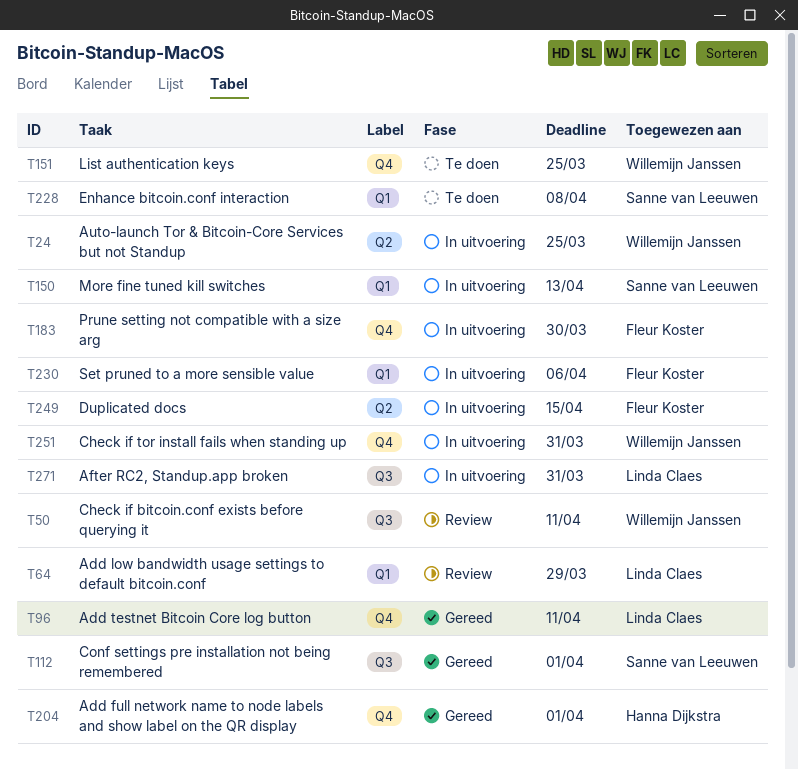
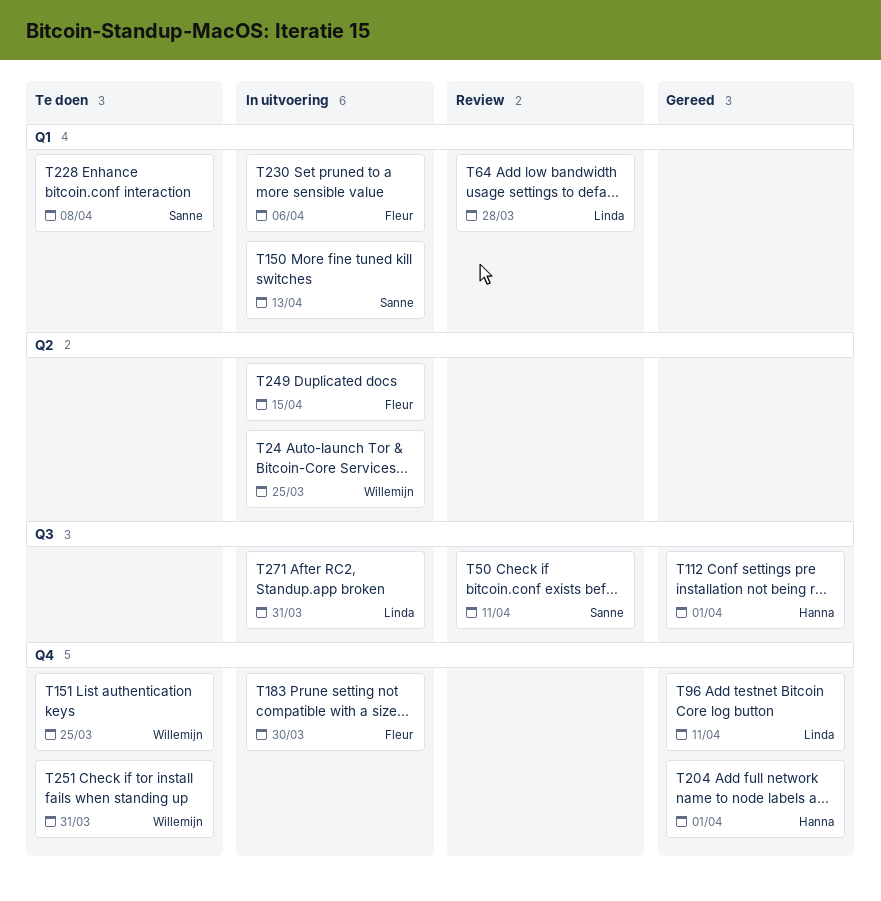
T50, owner: Willemijn Janssen -> Sanne van Leeuwen
T64, due: Mar 29 -> Mar 28
T112, owner: Sanne van Leeuwen -> Hanna Dijkstra
T251, status: In uitvoering -> Te doen

